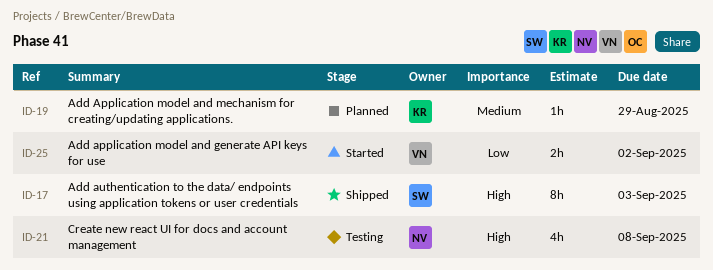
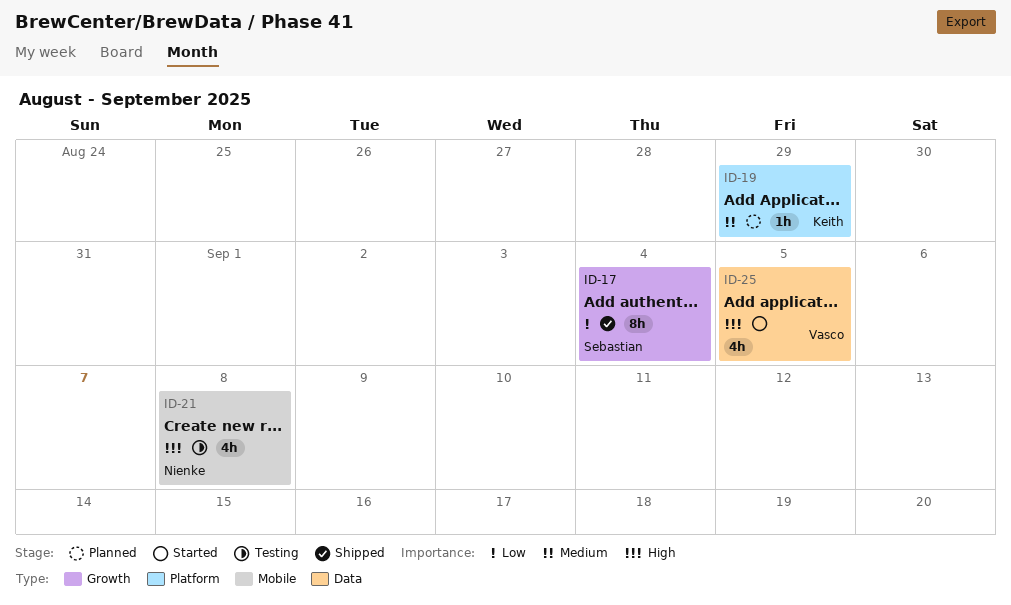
ID-17, priority: High -> Low
ID-17, due: Sep 3 -> Sep 4
ID-25, priority: Low -> High
ID-25, estimate: 2h -> 4h
ID-25, due: Sep 2 -> Sep 5

